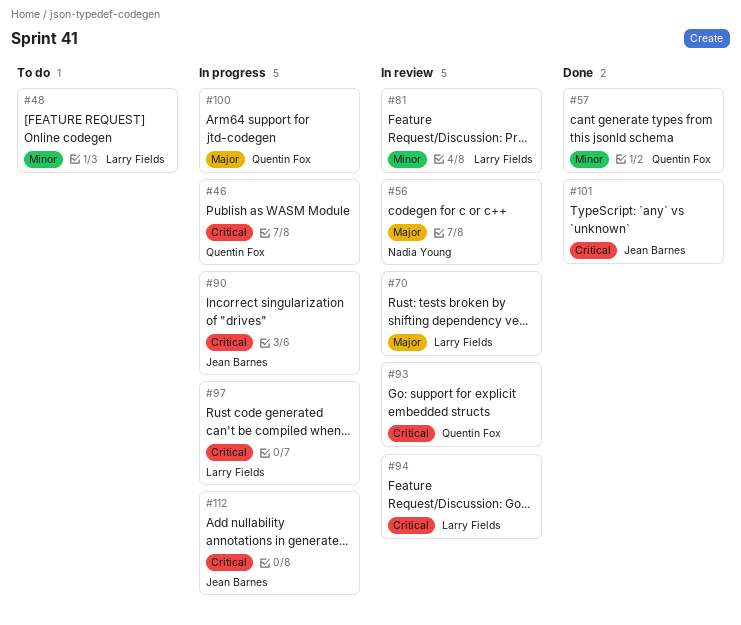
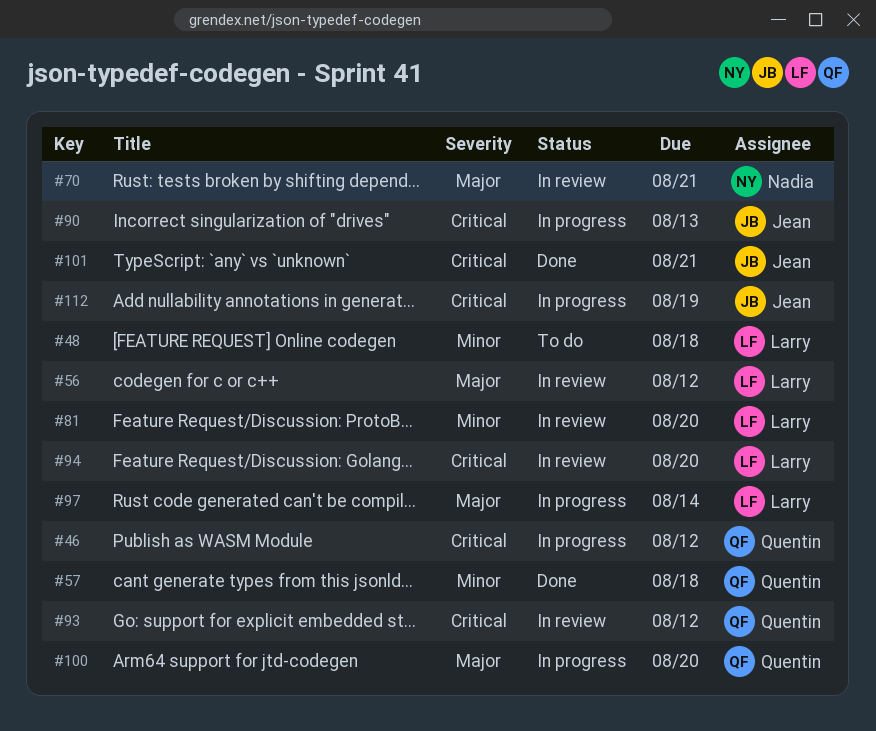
#56, owner: Nadia Young -> Larry Fields
#70, owner: Larry Fields -> Nadia Young
#97, priority: Critical -> Major

